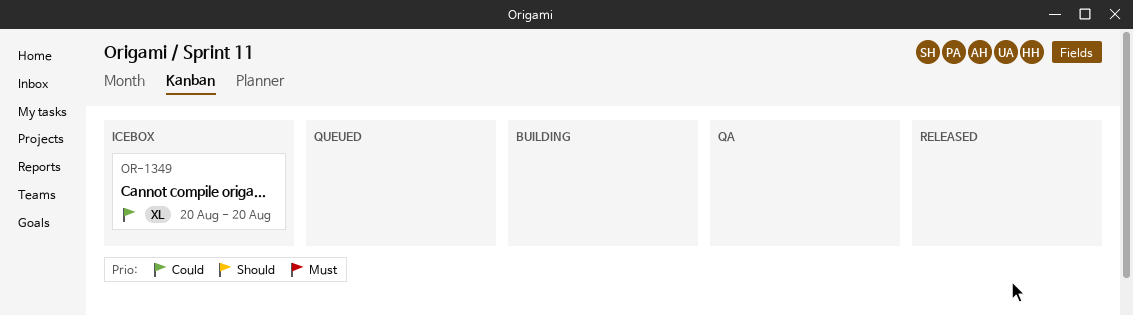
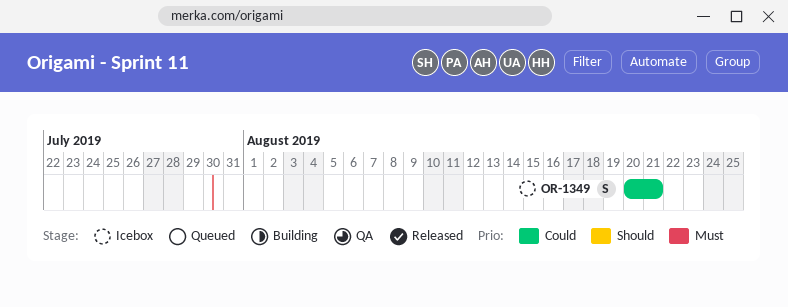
OR-1349, estimate: XL -> S
OR-1349, due: Aug 20 -> Aug 21

